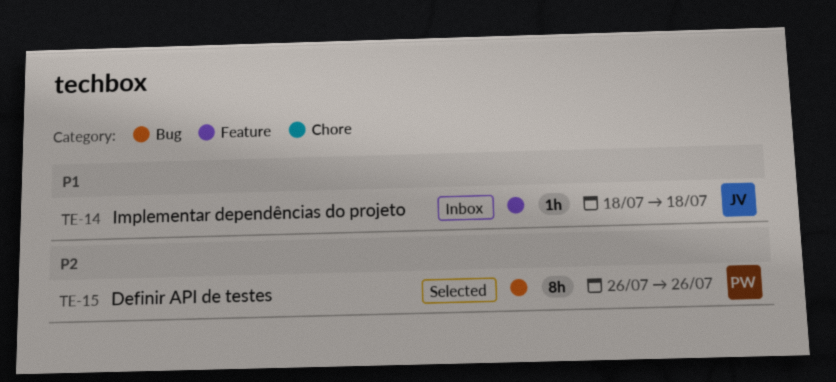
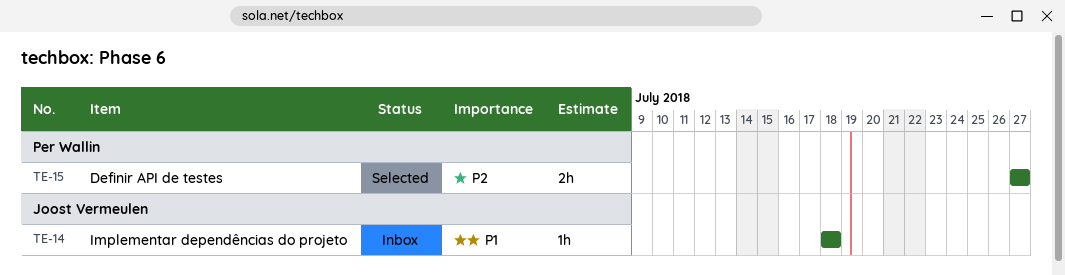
TE-15, estimate: 8h -> 2h
TE-15, start: Jul 26 -> Jul 27
TE-15, due: Jul 26 -> Jul 27

